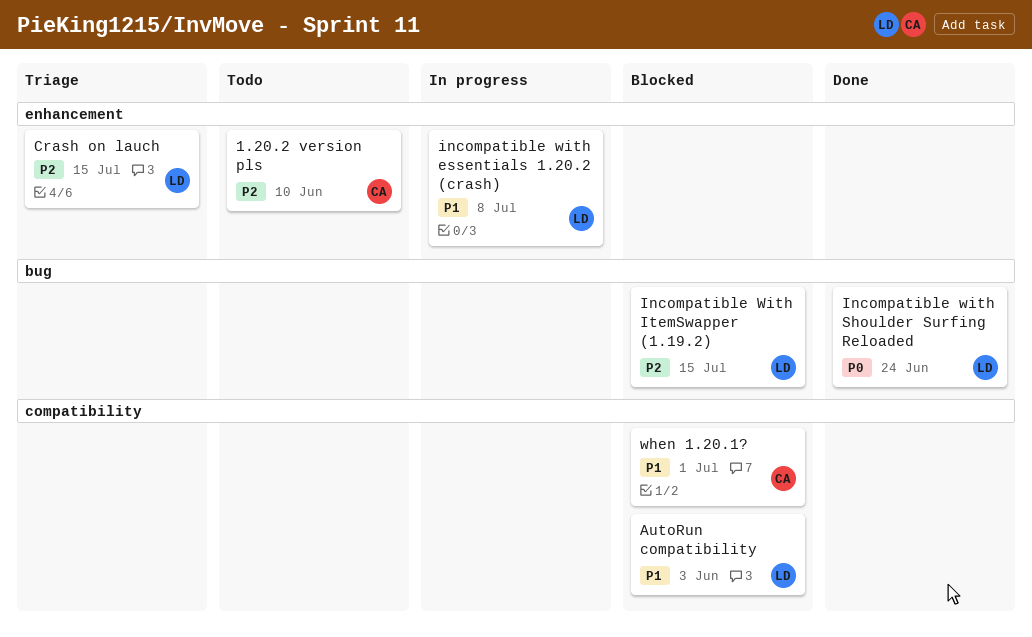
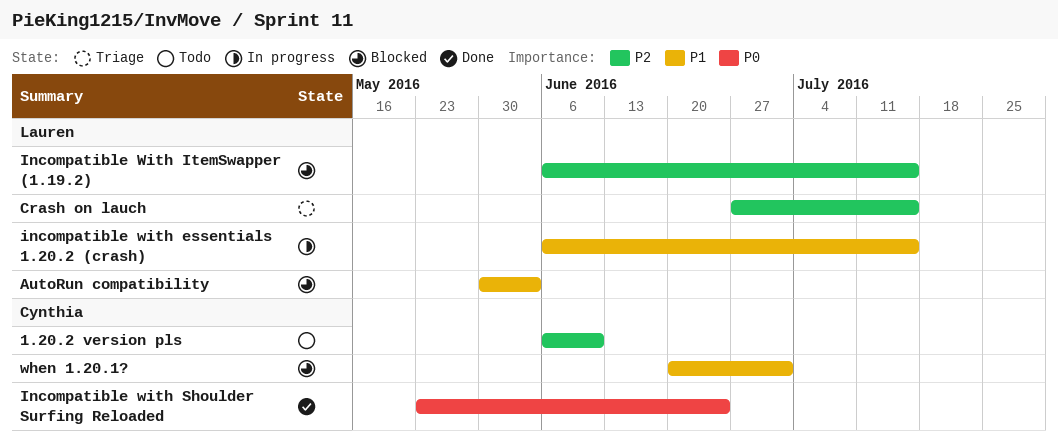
incompatible with essentials 1.20.2 (crash), due: Jul 8 -> Jul 15
Incompatible with Shoulder Surfing Reloaded, owner: Lauren -> Cynthia

